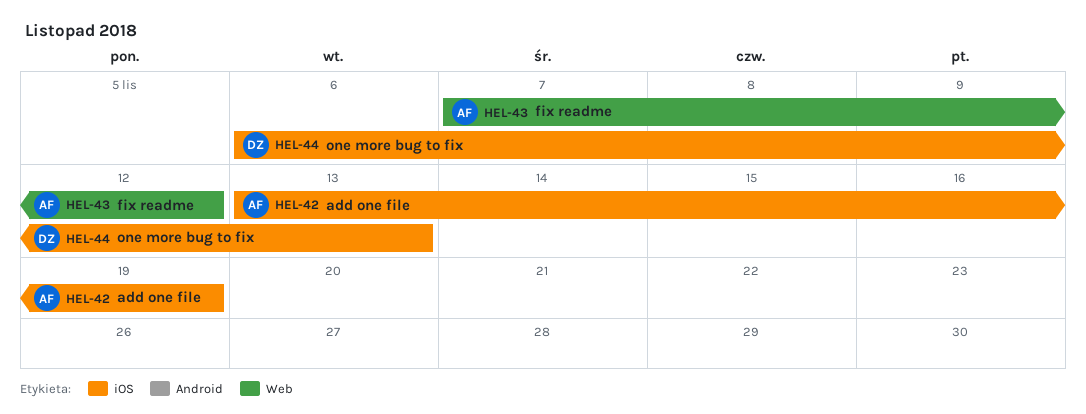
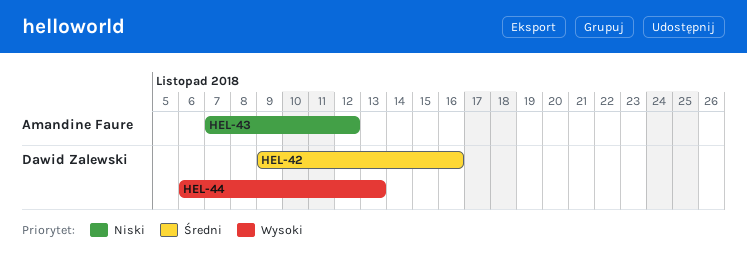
HEL-42, owner: Amandine Faure -> Dawid Zalewski
HEL-42, start: Nov 13 -> Nov 9
HEL-42, due: Nov 19 -> Nov 16

